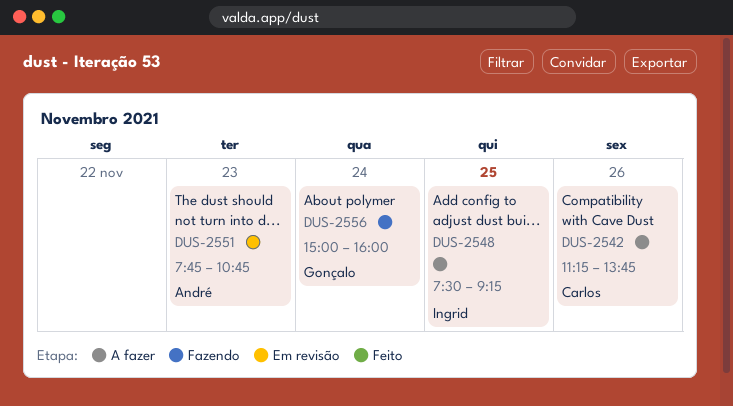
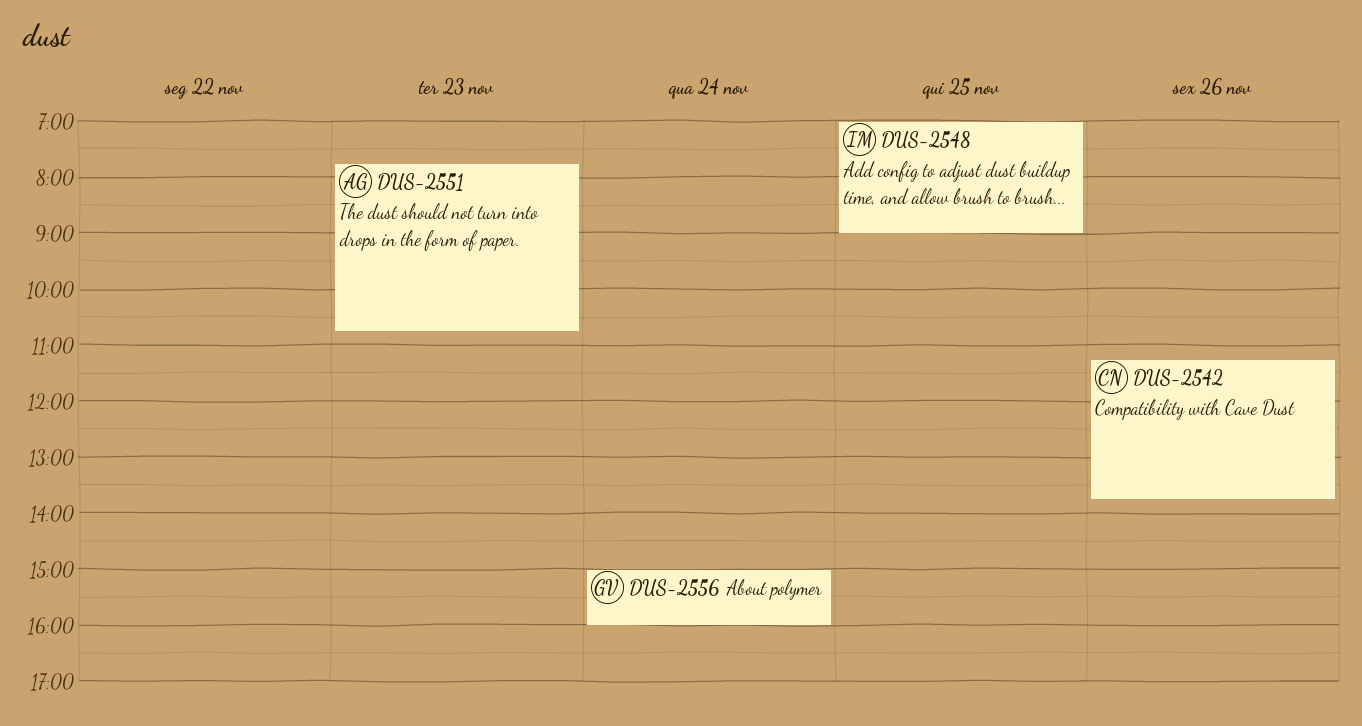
DUS-2548, begins: 07:30 -> 07:00
DUS-2548, ends: 09:15 -> 09:00

